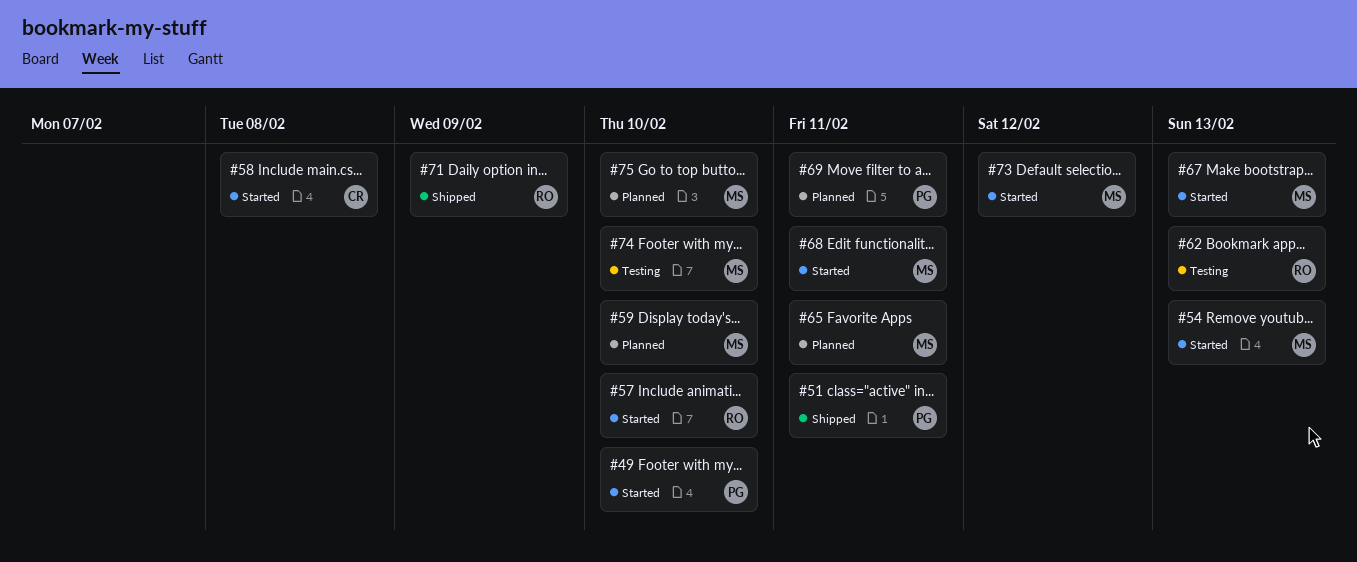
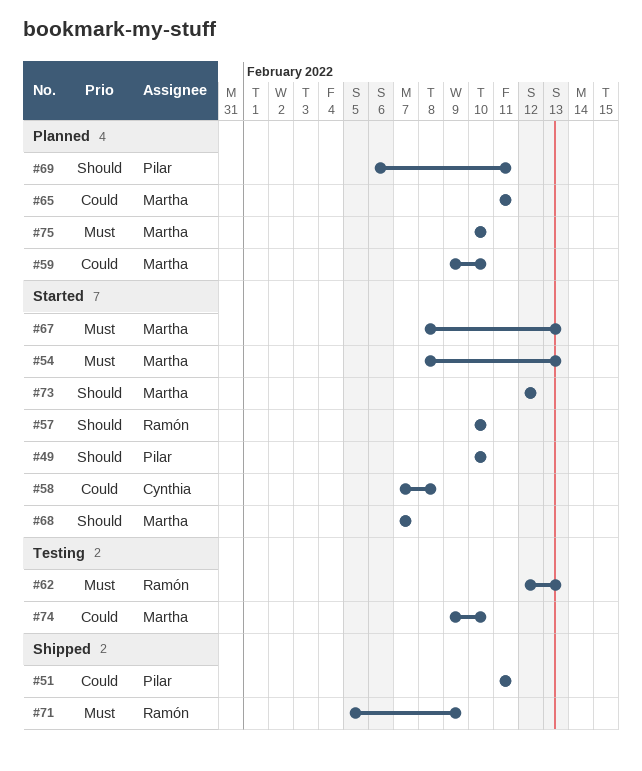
#68, due: Feb 11 -> Feb 7

